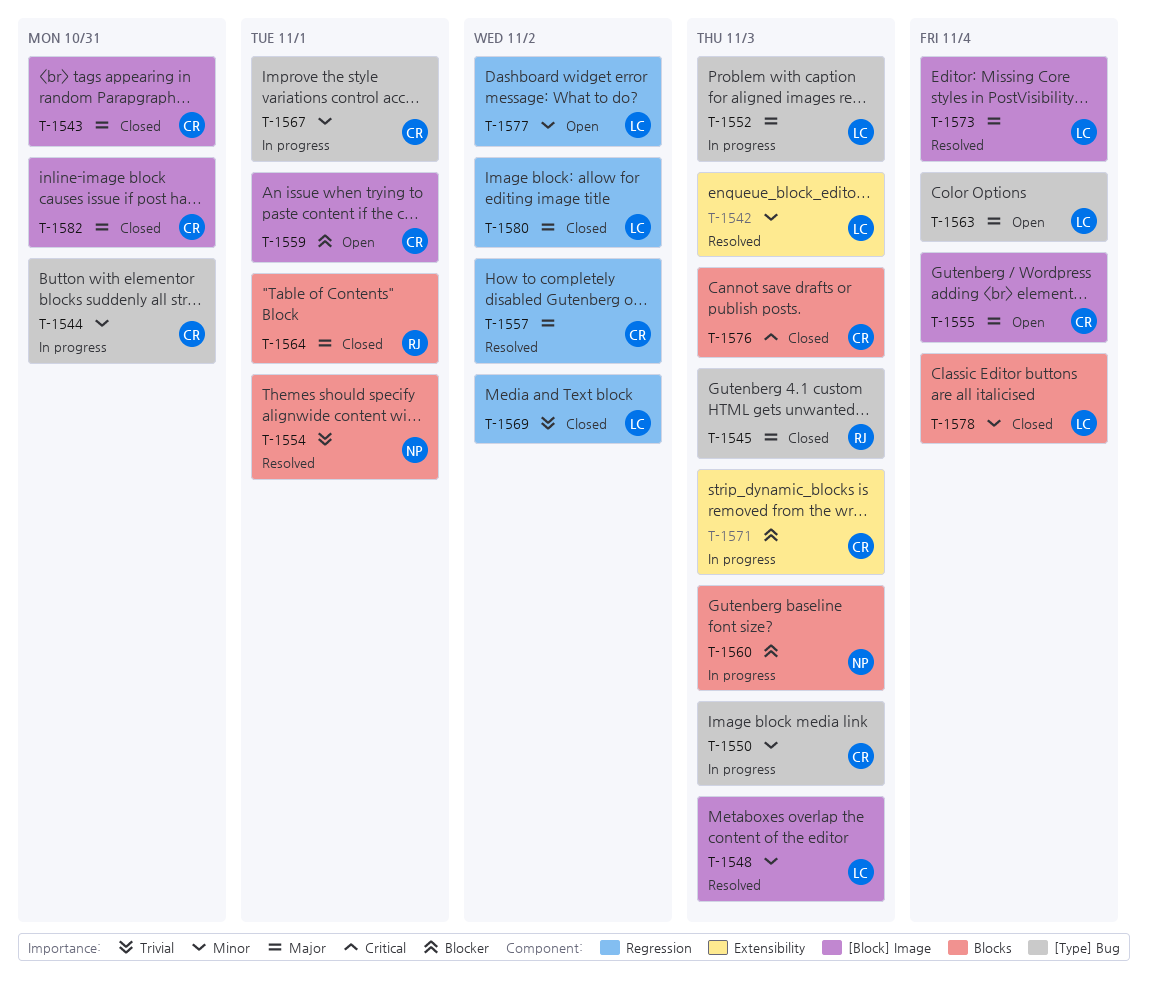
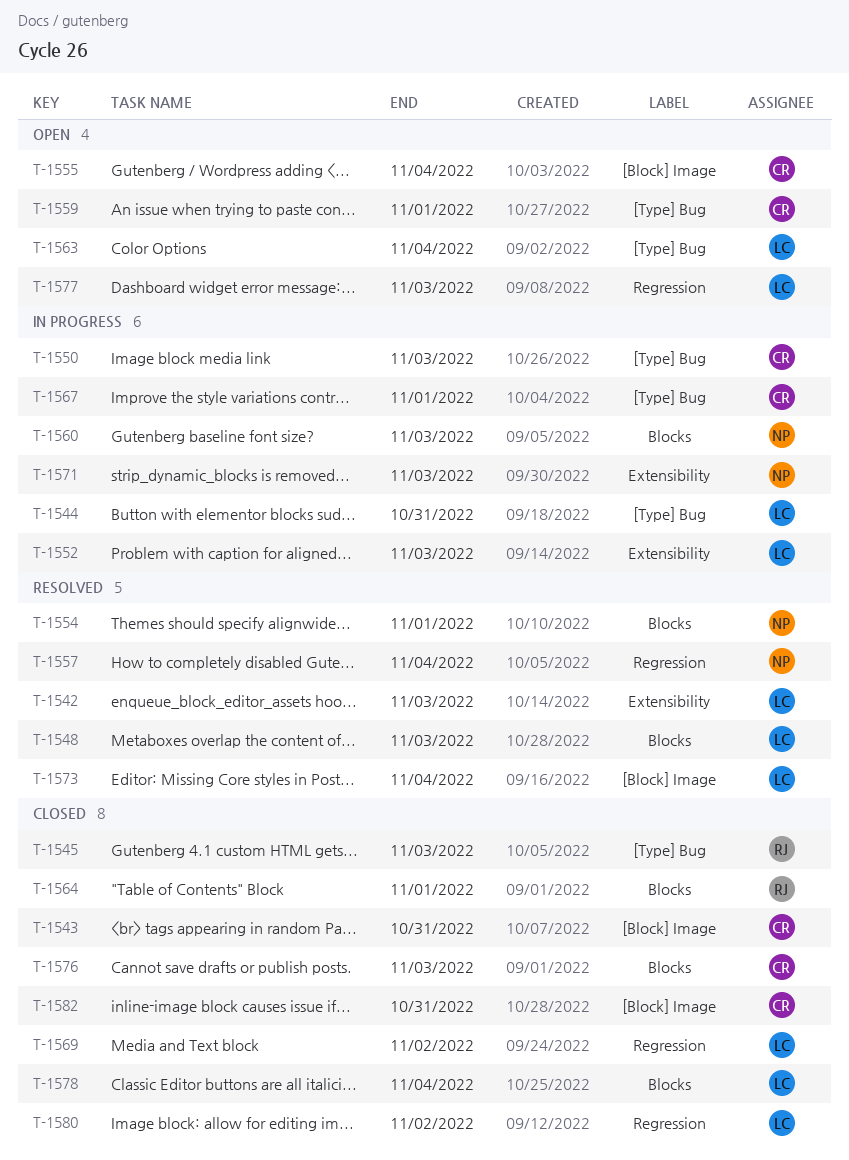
T-1544, owner: CR -> LC
T-1548, label: [Block] Image -> Blocks
T-1552, label: [Type] Bug -> Extensibility
T-1557, owner: CR -> NP
T-1557, due: Nov 2 -> Nov 4
T-1559, label: [Block] Image -> [Type] Bug
T-1571, owner: CR -> NP
T-1577, due: Nov 2 -> Nov 3

